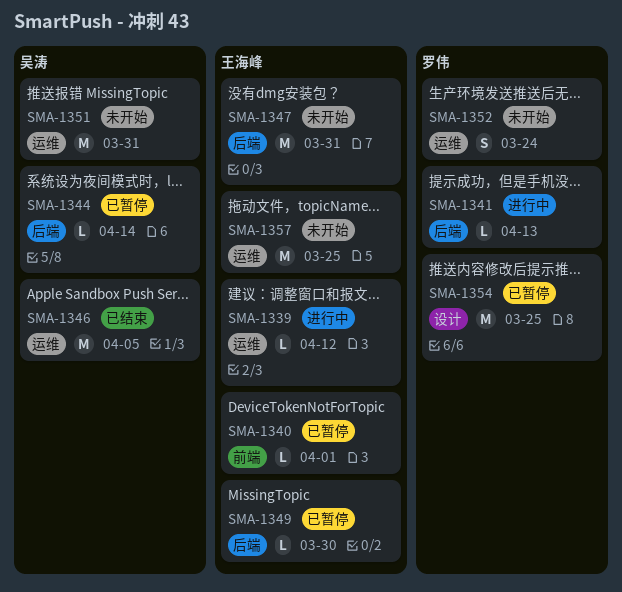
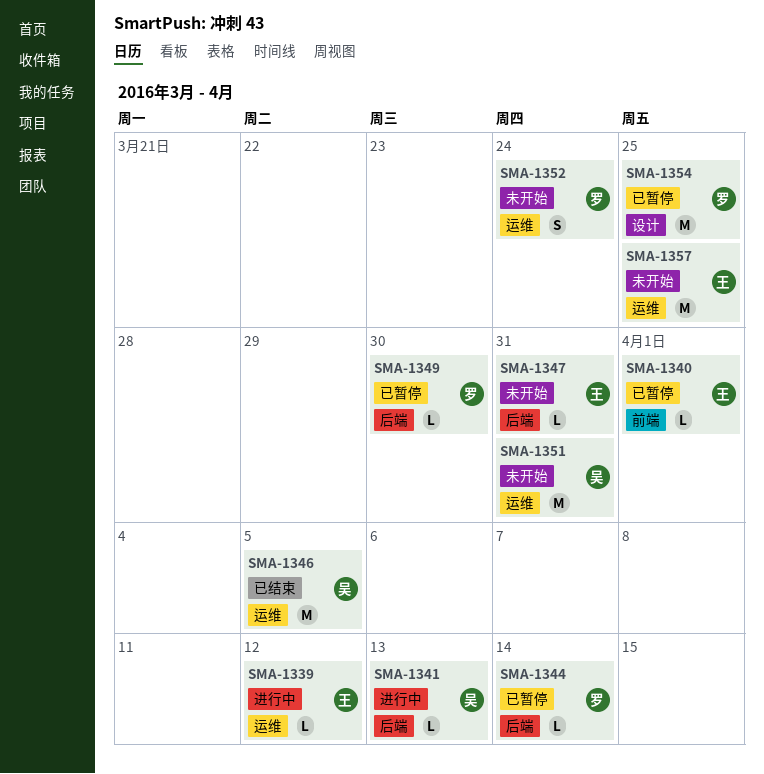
SMA-1341, owner: 罗伟 -> 吴涛
SMA-1344, owner: 吴涛 -> 罗伟
SMA-1347, estimate: M -> L
SMA-1349, owner: 王海峰 -> 罗伟

